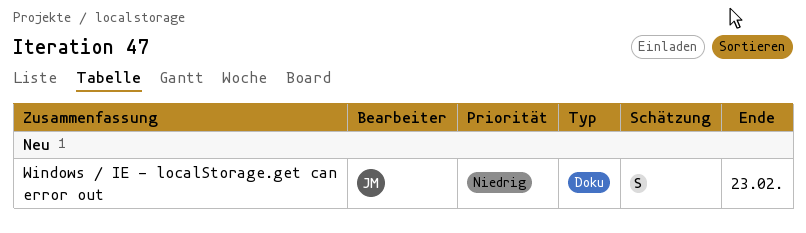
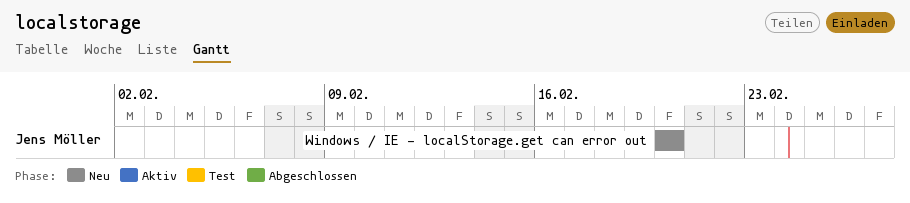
Windows / IE - localStorage.get can error out, due: Feb 23 -> Feb 20

